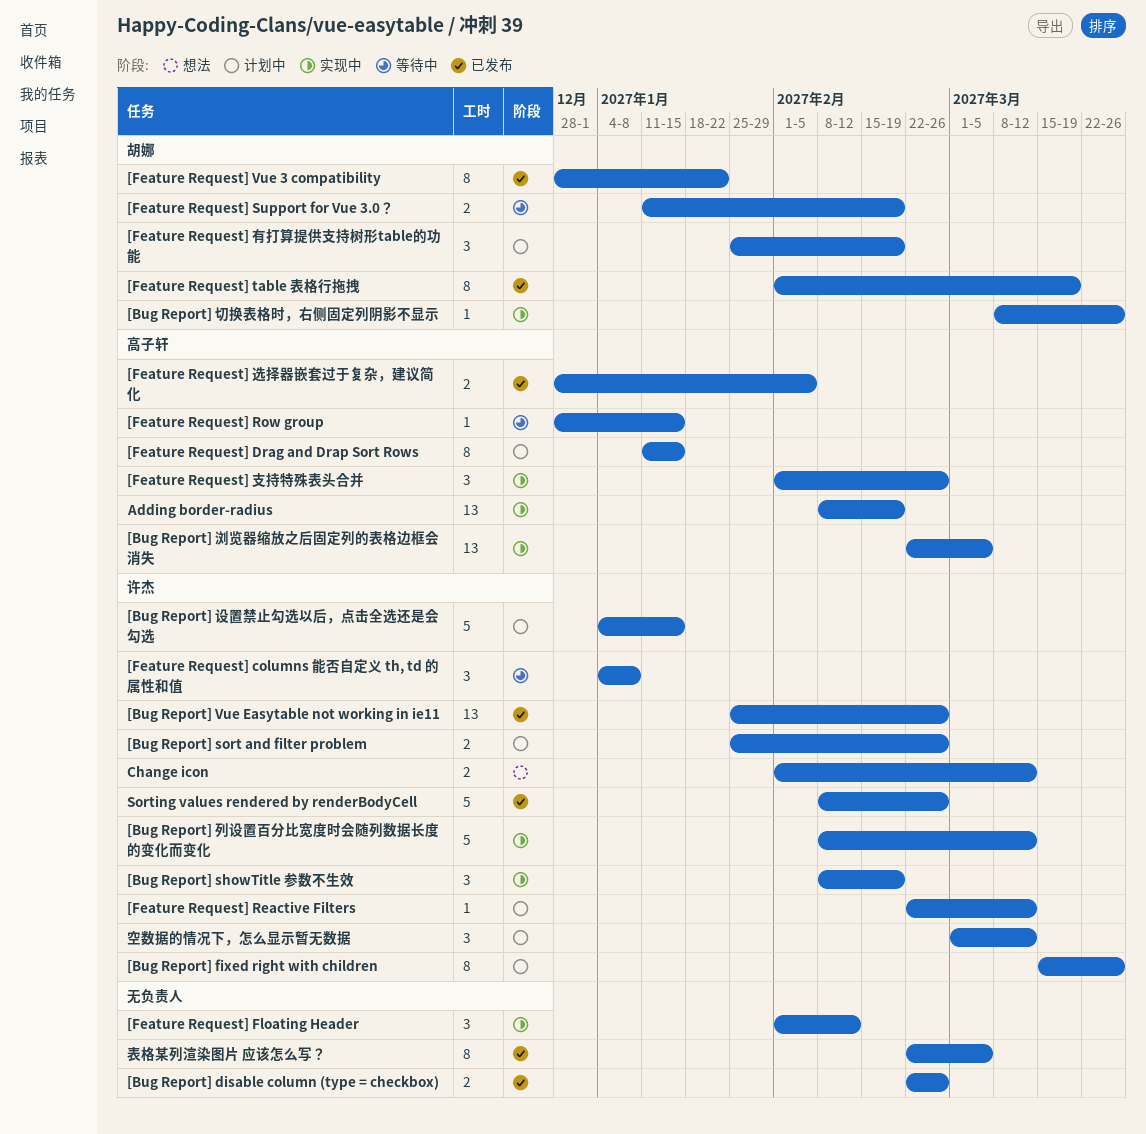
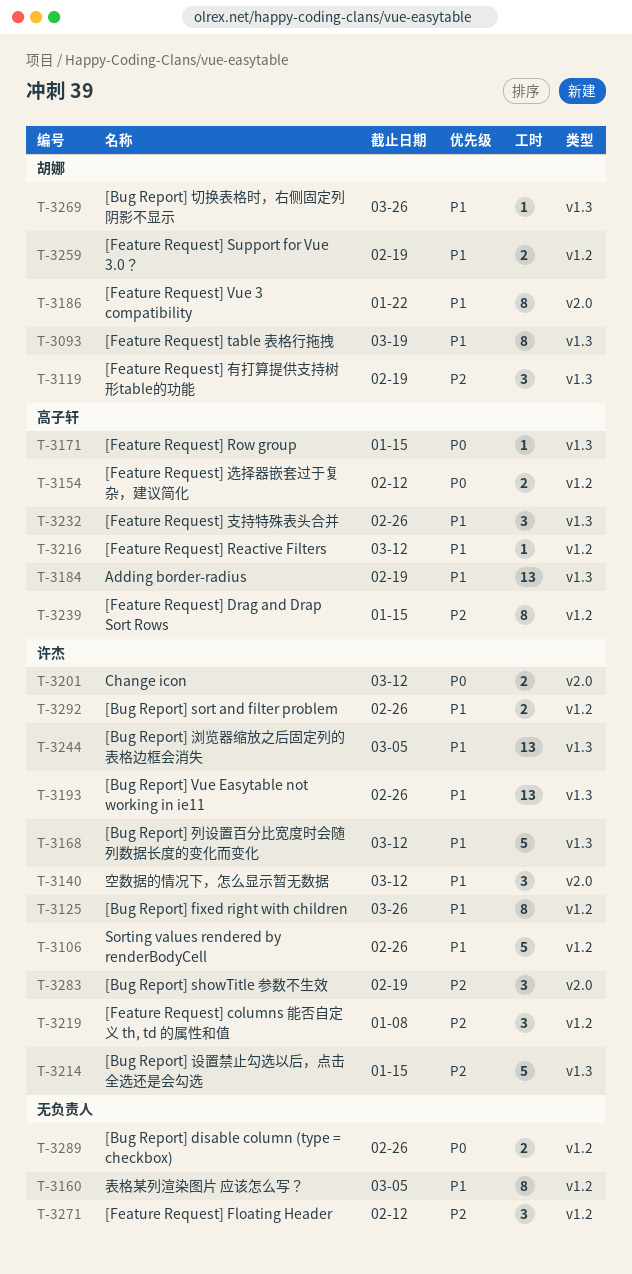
[Bug Report] 浏览器缩放之后固定列的表格边框会消失, owner: 高子轩 -> 许杰
[Feature Request] Reactive Filters, owner: 许杰 -> 高子轩
[Feature Request] 选择器嵌套过于复杂，建议简化, due: Feb 5 -> Feb 12

